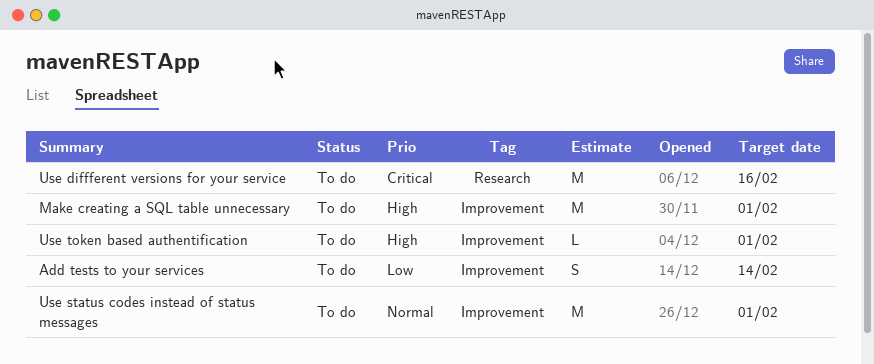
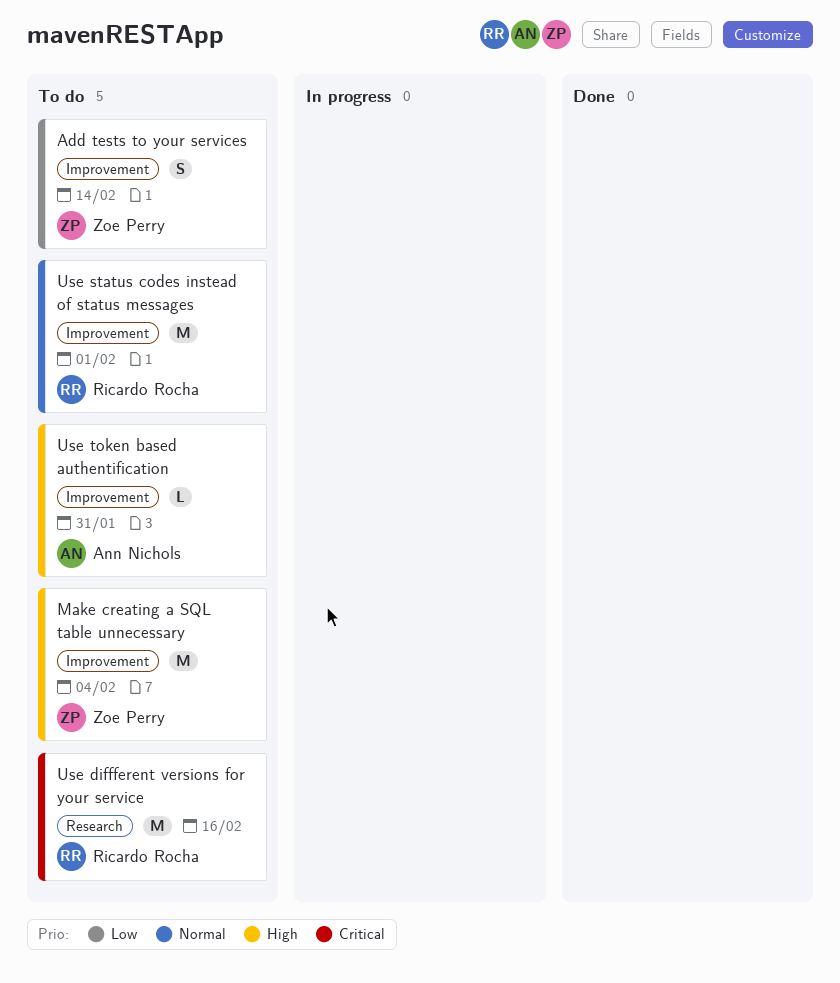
Make creating a SQL table unnecessary, due: Feb 1 -> Feb 4
Use token based authentification, due: Feb 1 -> Jan 31

